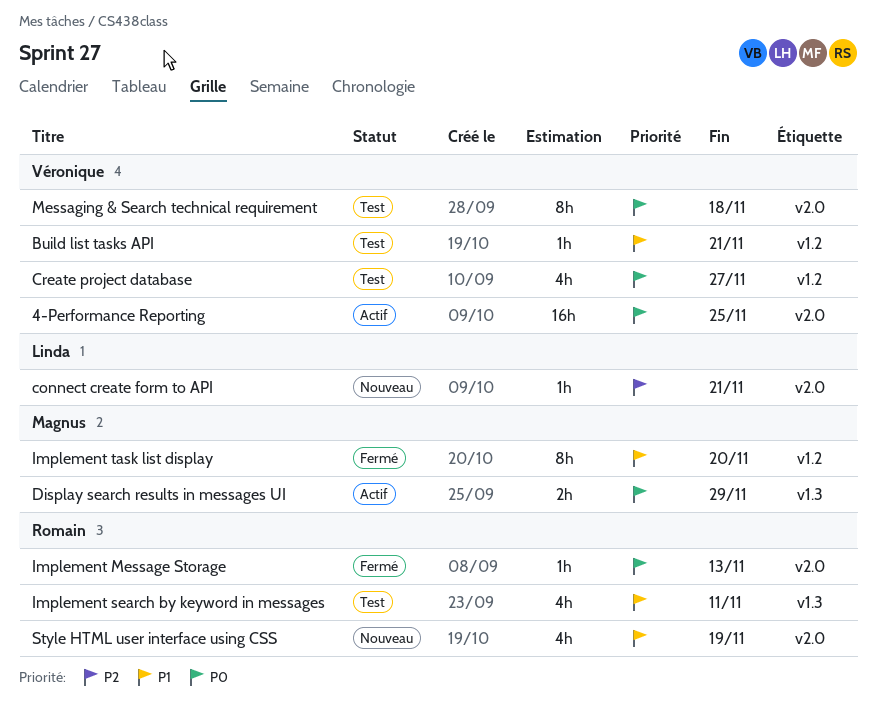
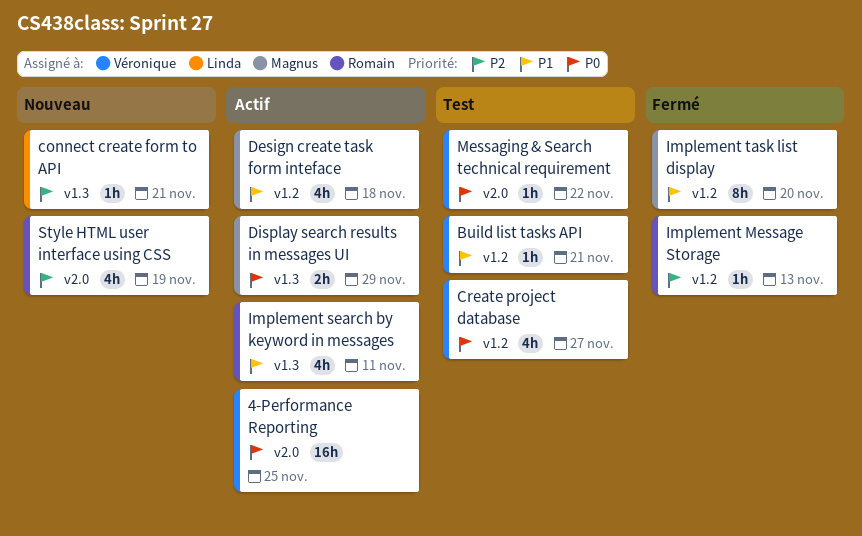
connect create form to API, label: v2.0 -> v1.3
Design create task form inteface: none -> present
Implement Message Storage, priority: P0 -> P2
Implement Message Storage, label: v2.0 -> v1.2
Implement search by keyword in messages, status: Test -> Actif
Messaging & Search technical requirement, estimate: 8h -> 1h
Messaging & Search technical requirement, due: Nov 18 -> Nov 22
Style HTML user interface using CSS, priority: P1 -> P2

